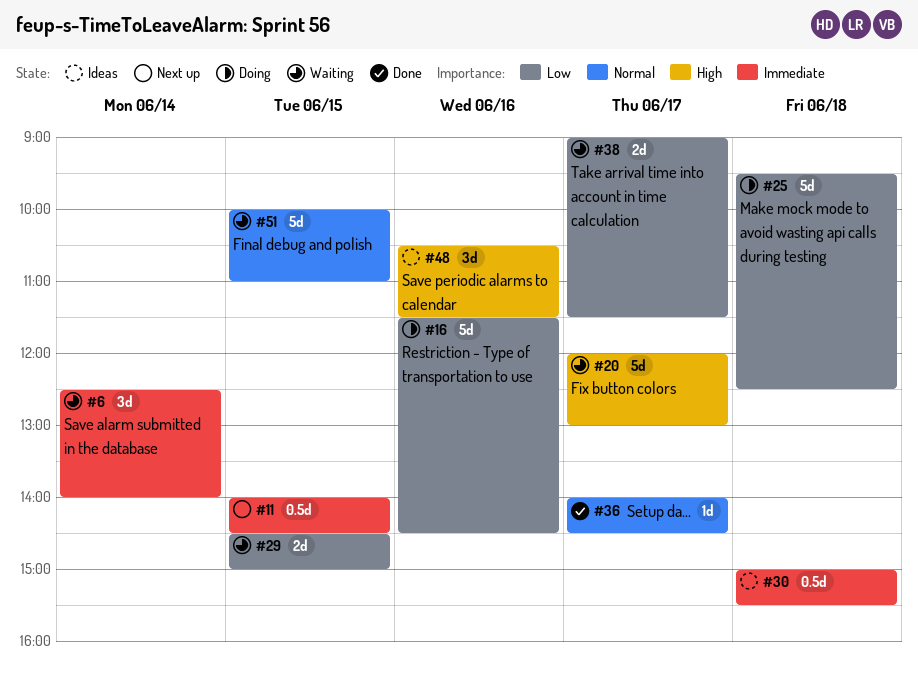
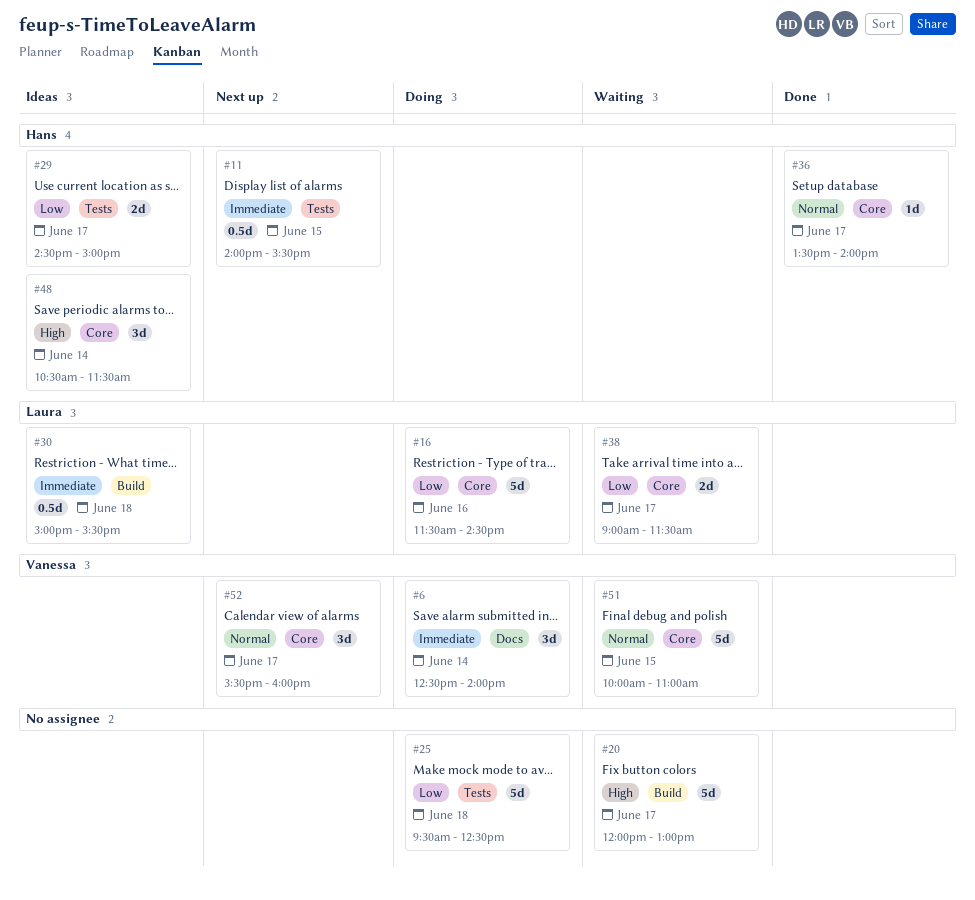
#6, status: Waiting -> Doing
#11, ends: 14:30 -> 15:30
#29, status: Waiting -> Ideas
#29, day: Jun 15 -> Jun 17
#36, begins: 14:00 -> 13:30
#36, ends: 14:30 -> 14:00
#48, day: Jun 16 -> Jun 14
#52: none -> present

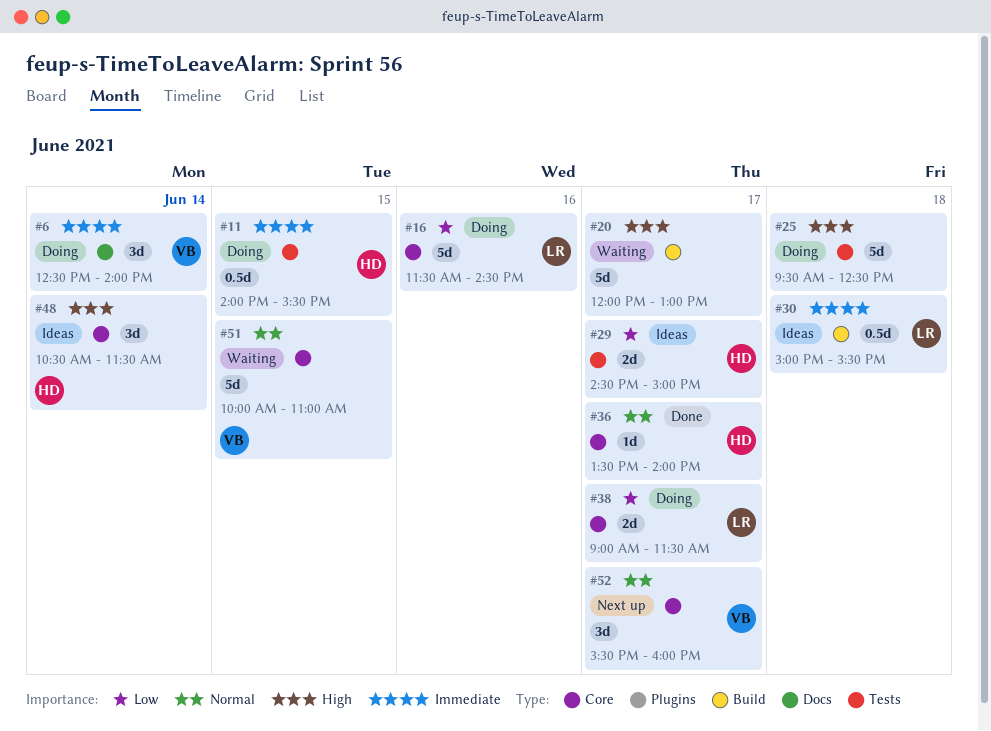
#11, status: Next up -> Doing
#25, priority: Low -> High
#38, status: Waiting -> Doing

